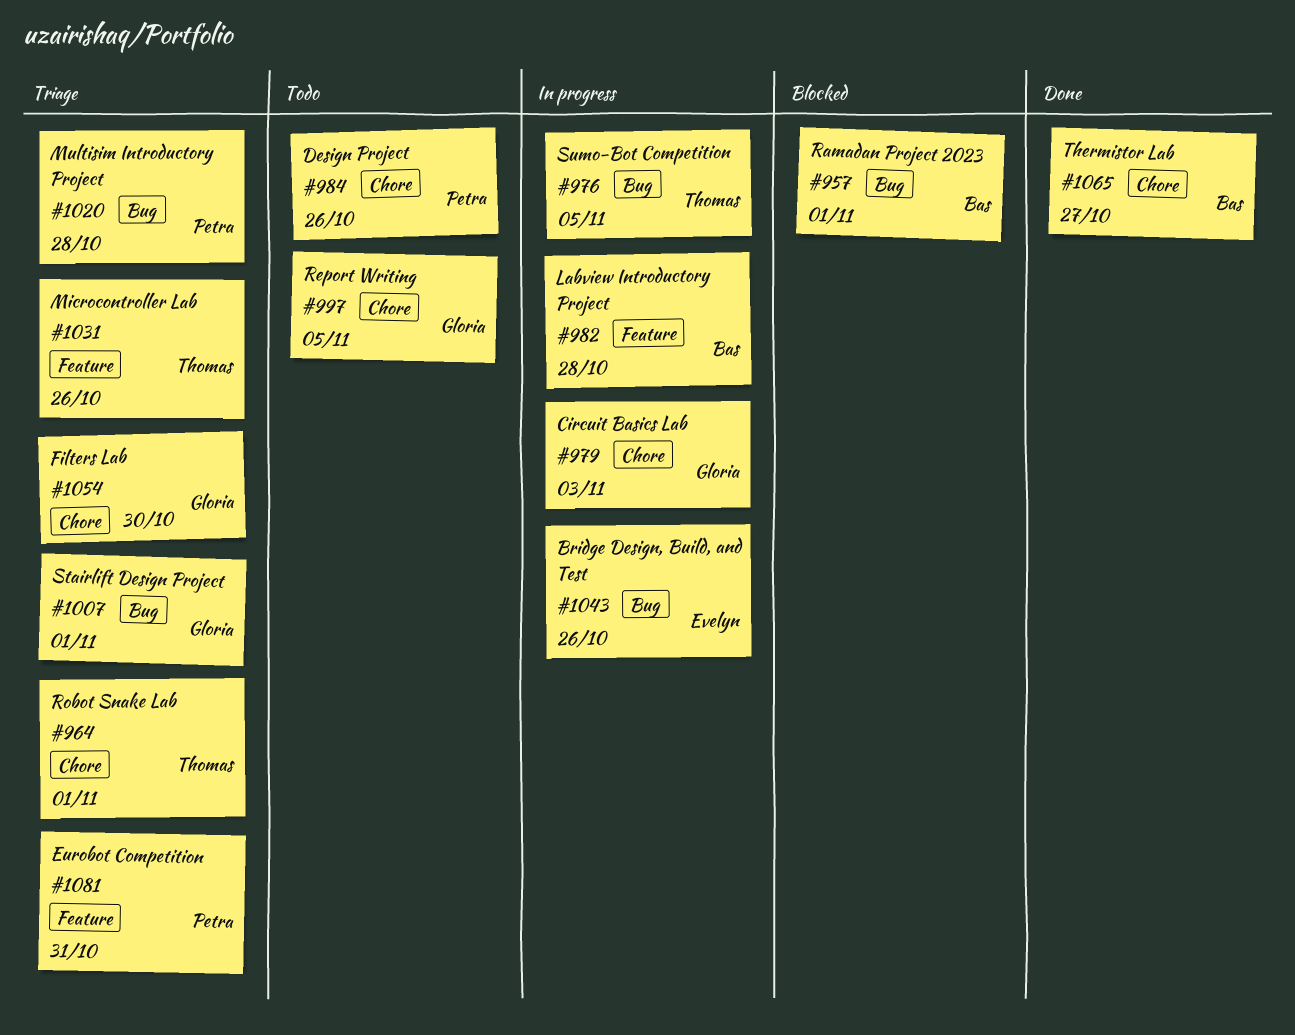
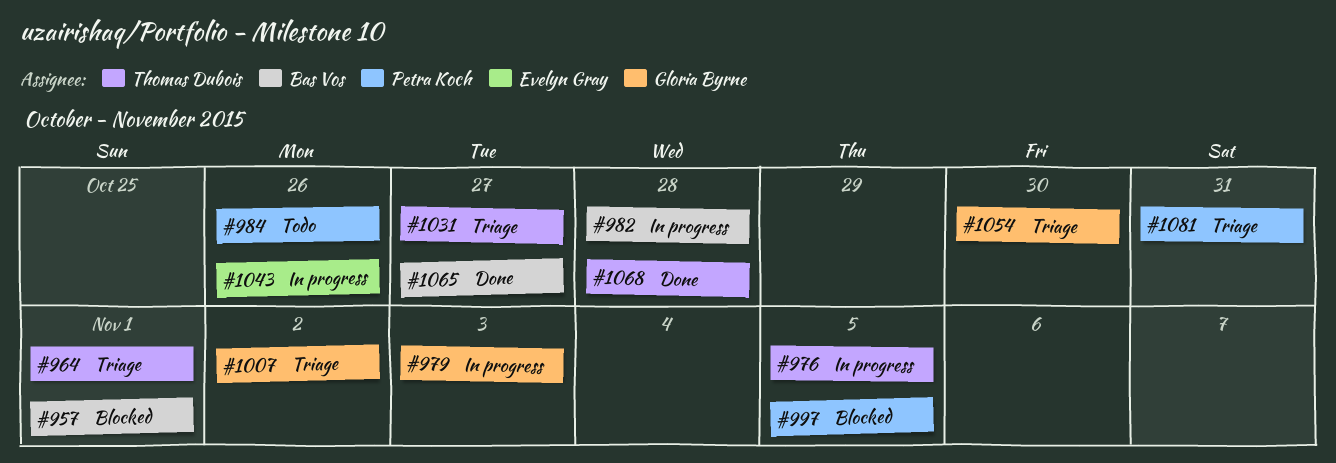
#997, status: Todo -> Blocked
#997, owner: Gloria Byrne -> Petra Koch
#1007, due: Nov 1 -> Nov 2
#1020: present -> none
#1031, due: Oct 26 -> Oct 27
#1068: none -> present

